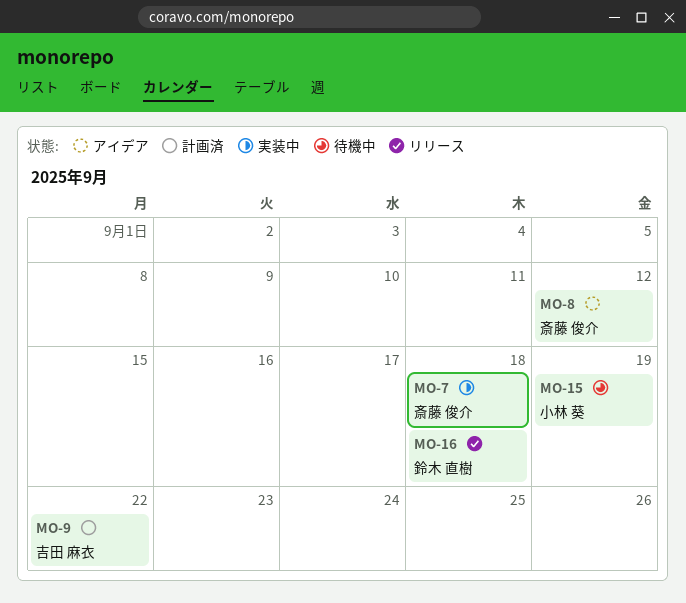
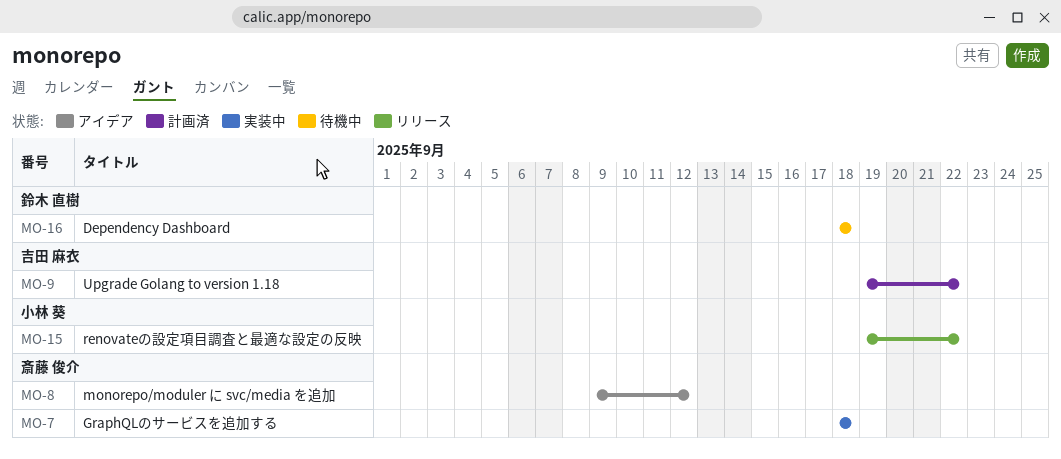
MO-15, status: 待機中 -> リリース
MO-15, due: Sep 19 -> Sep 22
MO-16, status: リリース -> 待機中

